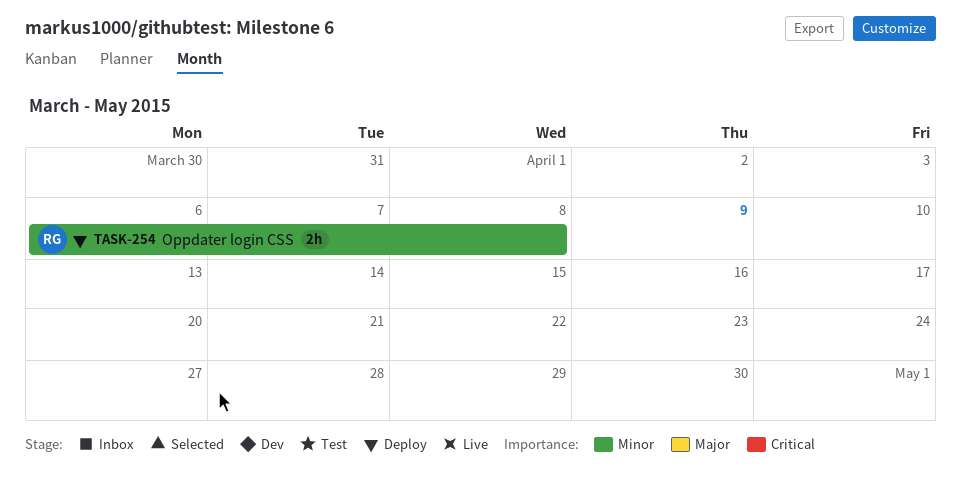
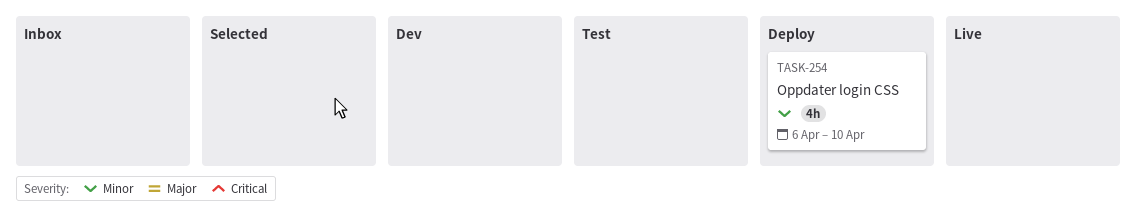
TASK-254, estimate: 2h -> 4h
TASK-254, due: Apr 8 -> Apr 10

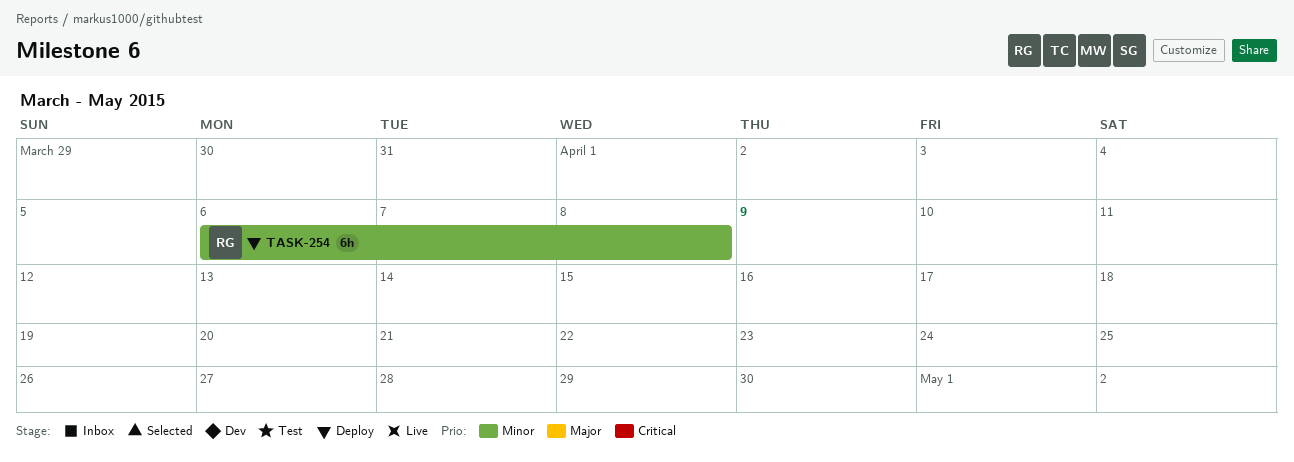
TASK-254, estimate: 4h -> 6h
TASK-254, due: Apr 10 -> Apr 8

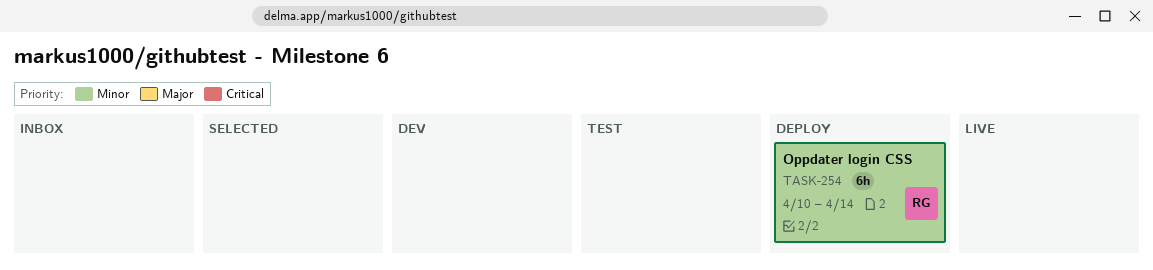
TASK-254, start: Apr 6 -> Apr 10
TASK-254, due: Apr 8 -> Apr 14

